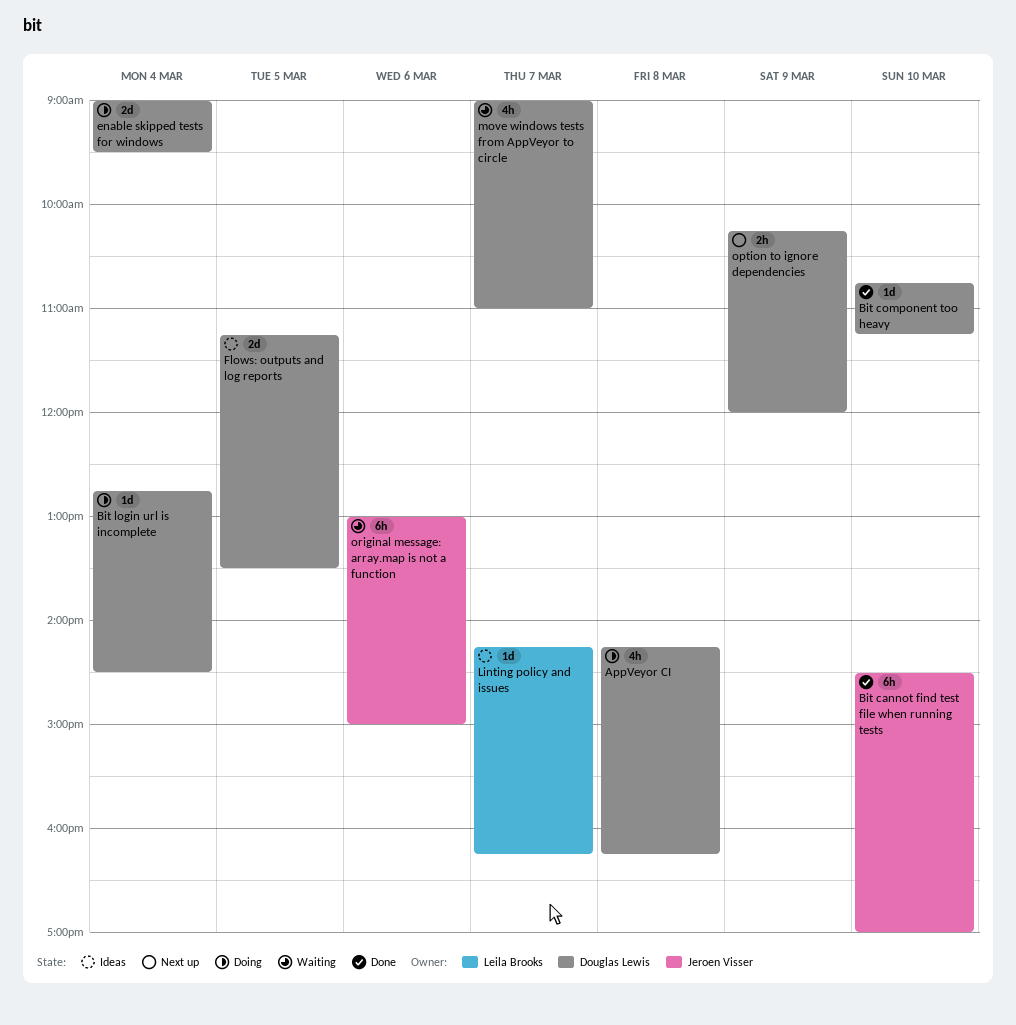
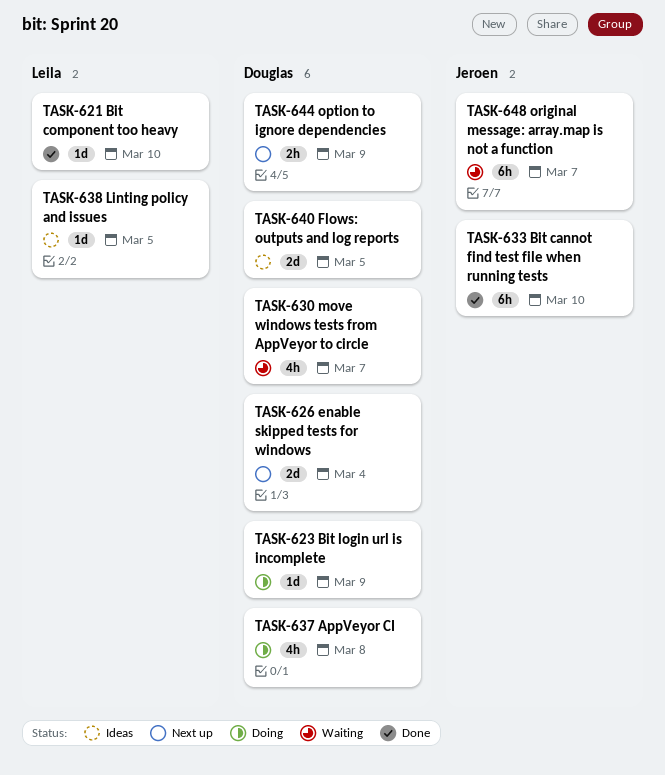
Bit component too heavy, owner: Douglas Lewis -> Leila Brooks
Bit login url is incomplete, day: Mar 4 -> Mar 9
enable skipped tests for windows, status: Doing -> Next up
Linting policy and issues, day: Mar 7 -> Mar 5
original message: array.map is not a function, day: Mar 6 -> Mar 7

